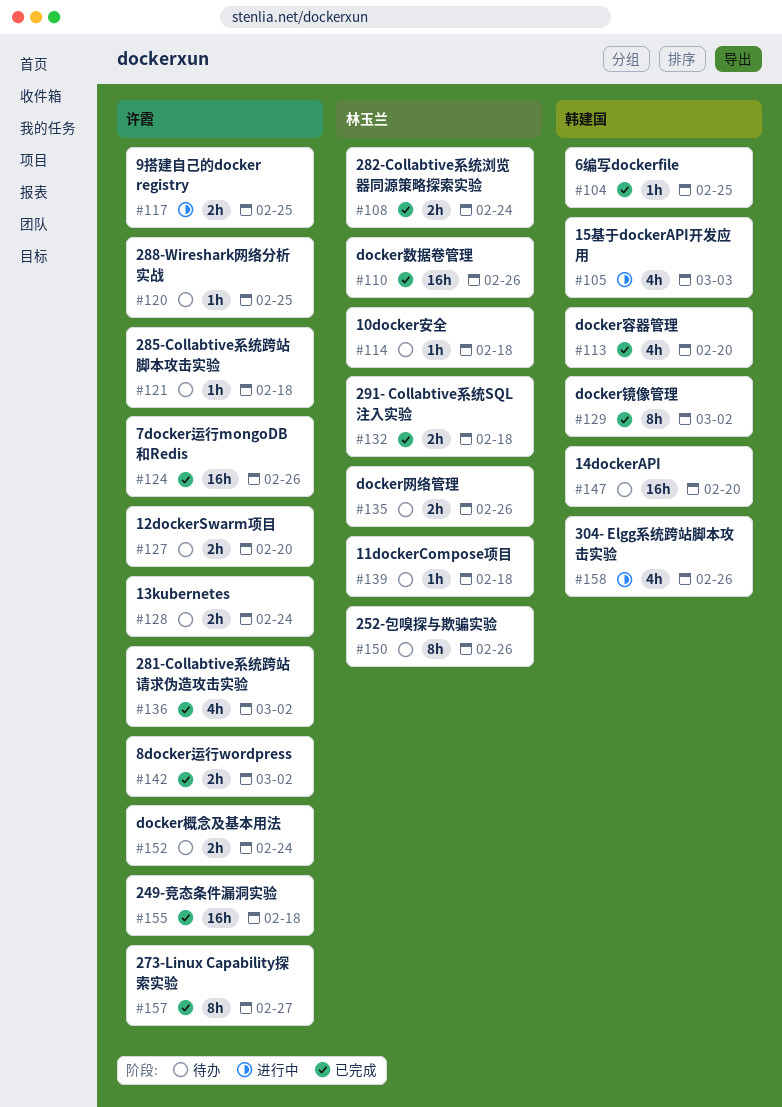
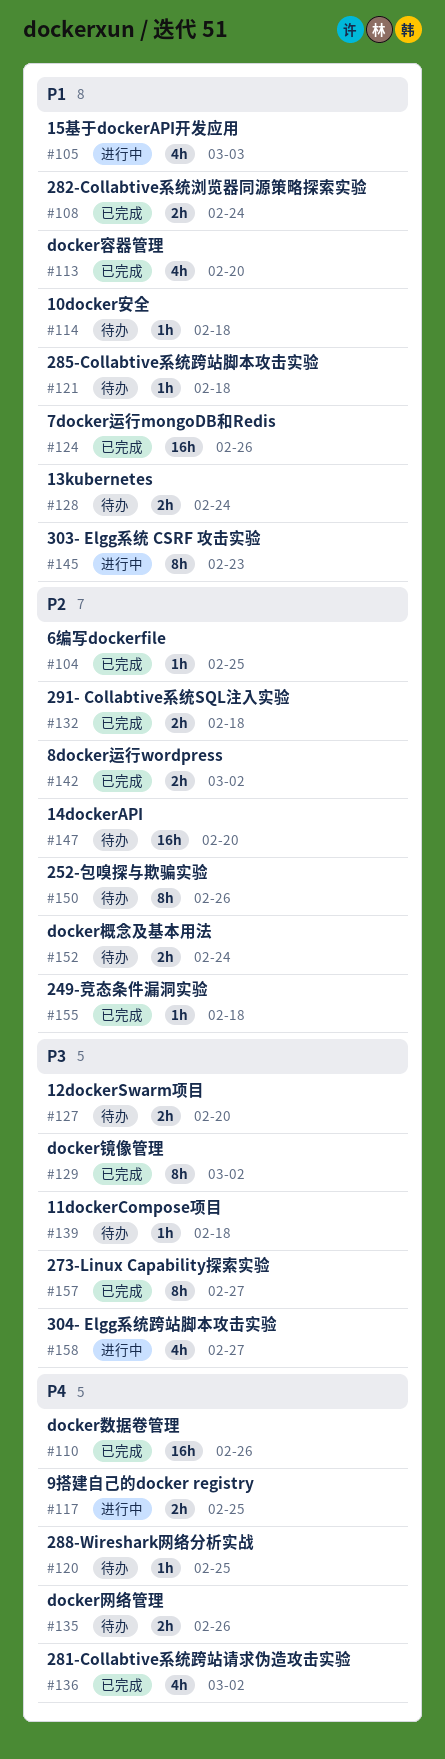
#145: none -> present
#155, estimate: 16h -> 1h
#158, due: Feb 26 -> Feb 27

